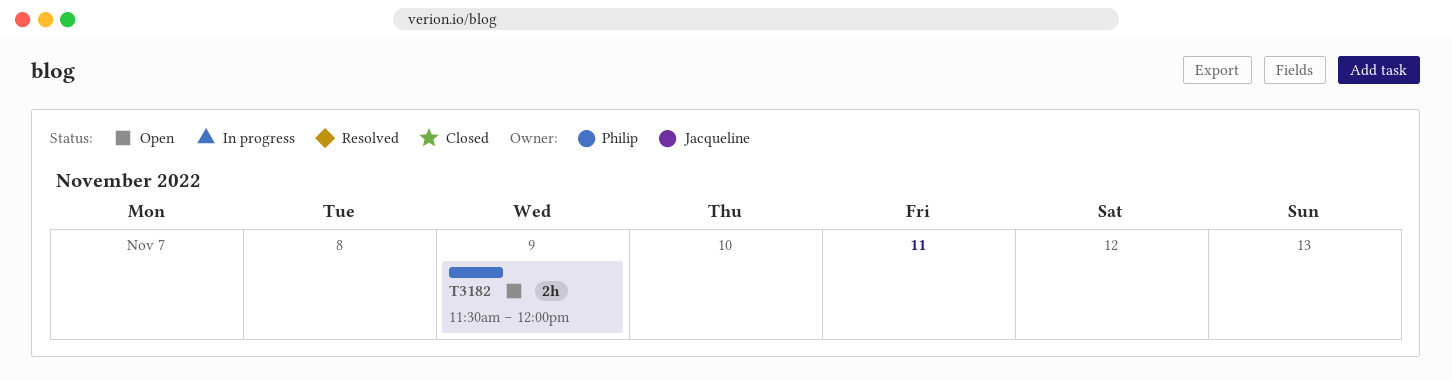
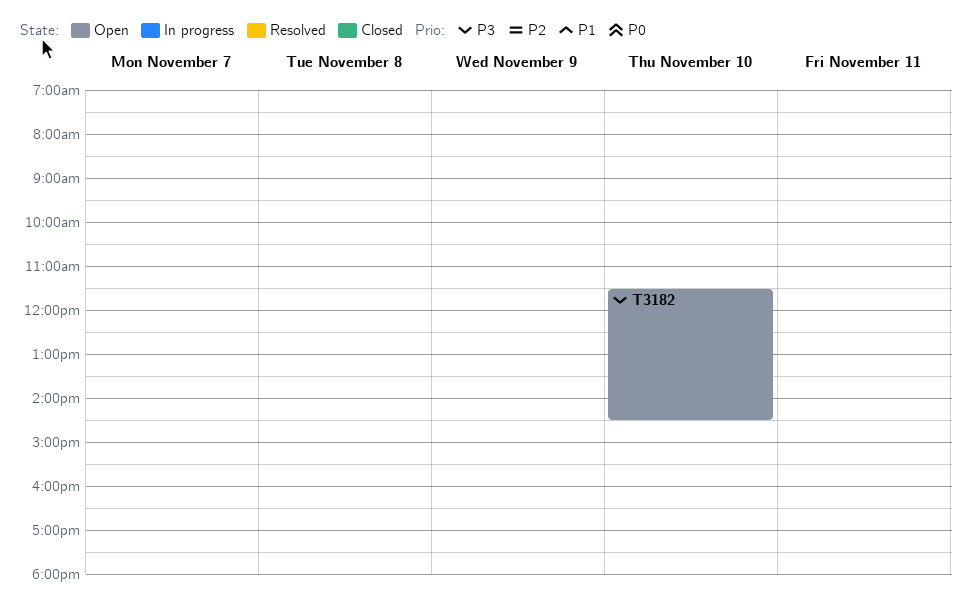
T3182, day: Nov 9 -> Nov 10
T3182, ends: 12:00 -> 14:30

